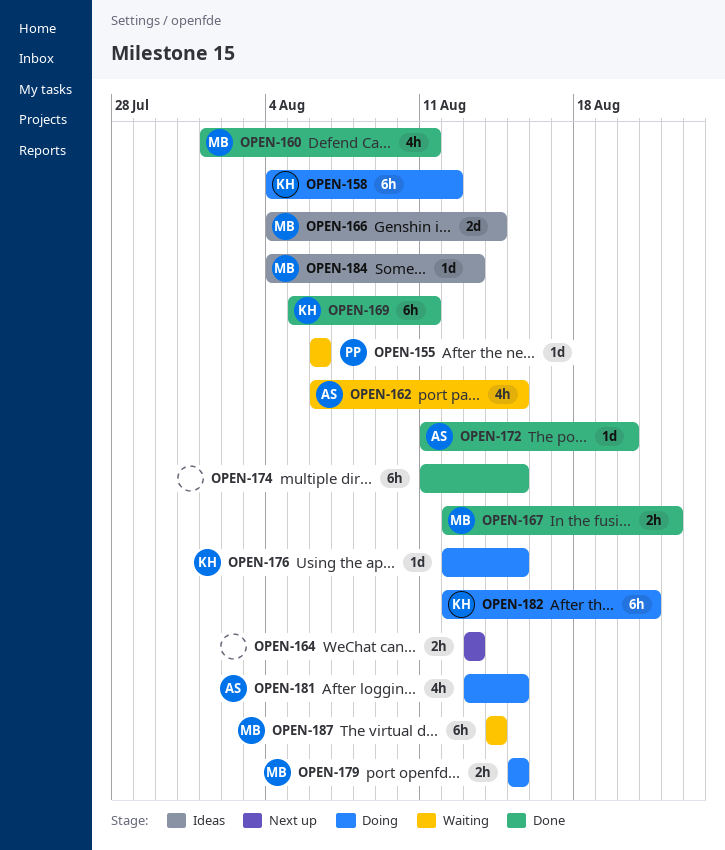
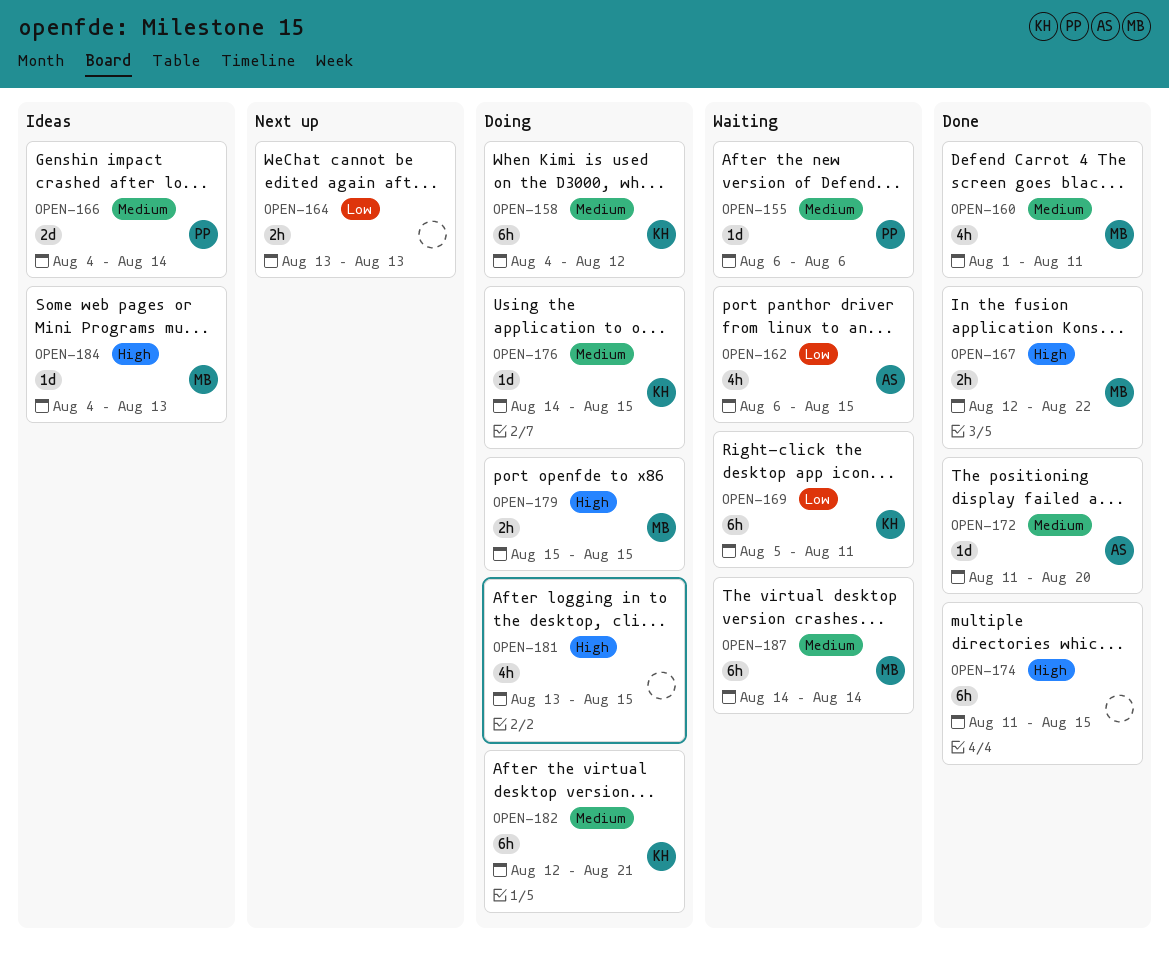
OPEN-166, owner: MB -> PP
OPEN-169, status: Done -> Waiting
OPEN-176, start: Aug 12 -> Aug 14
OPEN-181, owner: AS -> none

